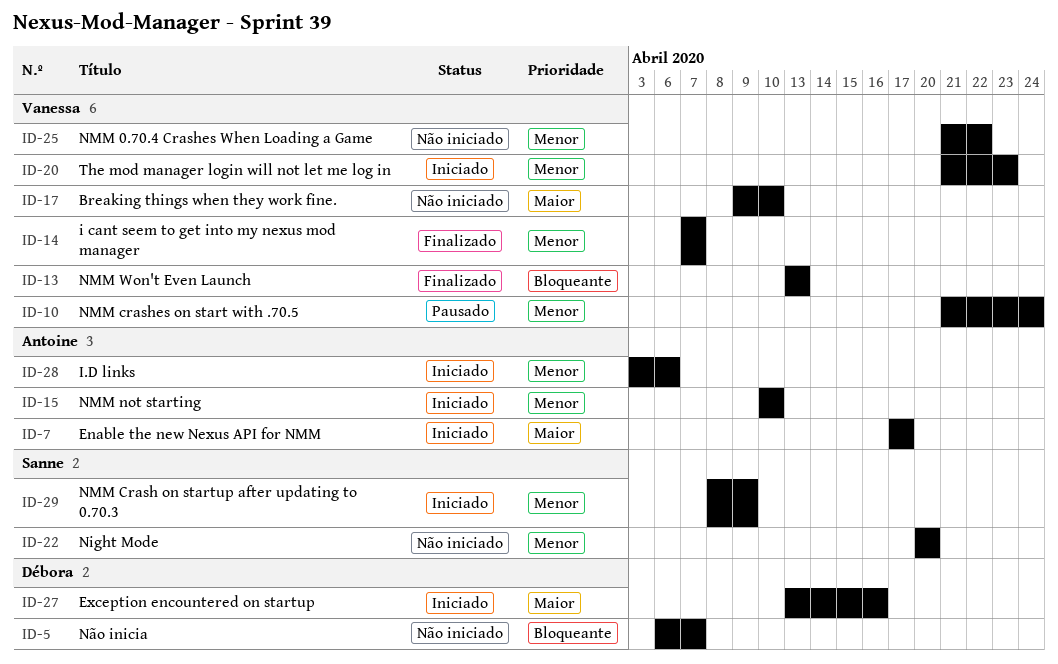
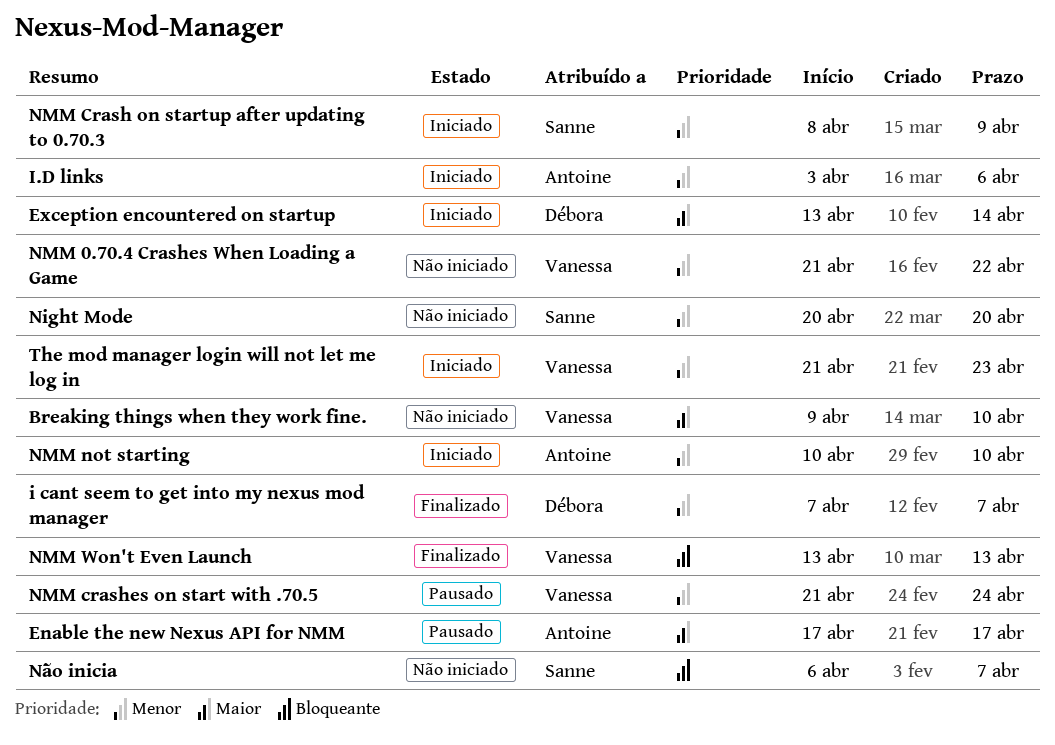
Enable the new Nexus API for NMM, status: Iniciado -> Pausado
Exception encountered on startup, due: Apr 16 -> Apr 14
i cant seem to get into my nexus mod manager, owner: Vanessa -> Débora
Não inicia, owner: Débora -> Sanne

